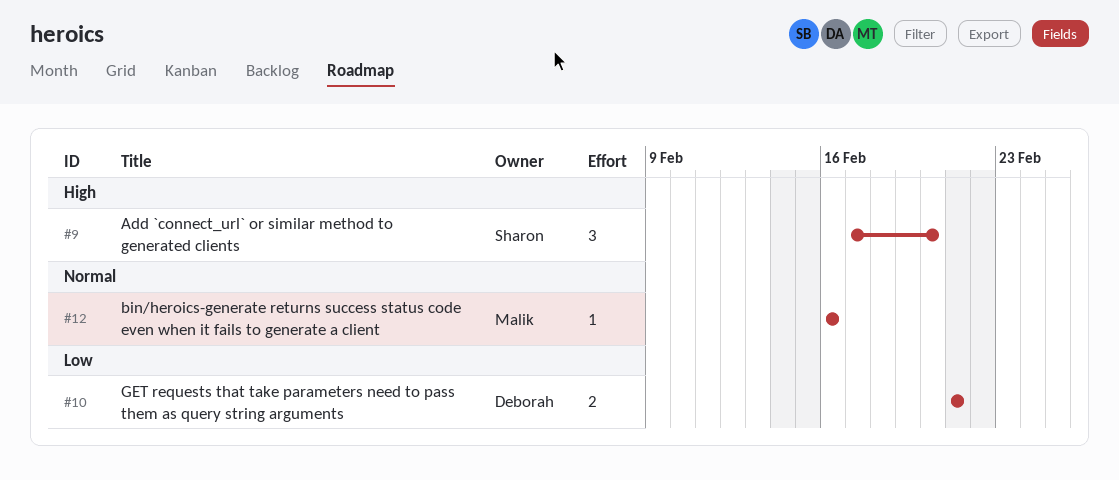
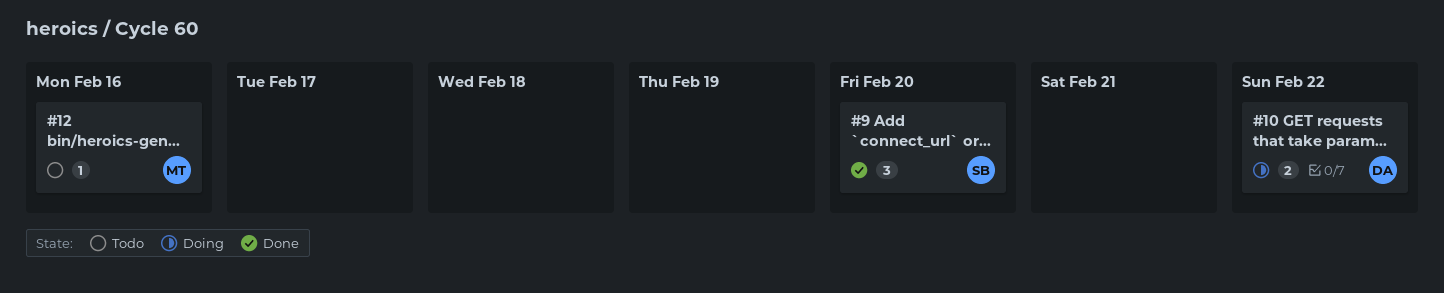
#10, due: Feb 21 -> Feb 22

